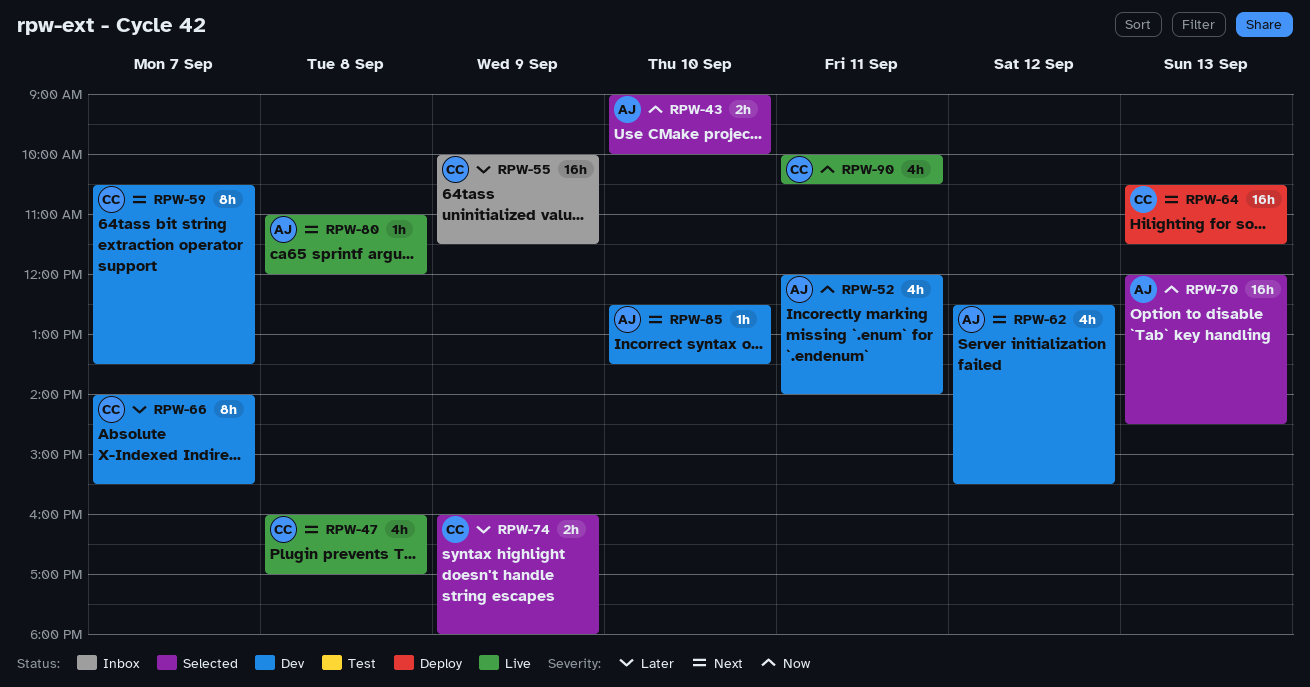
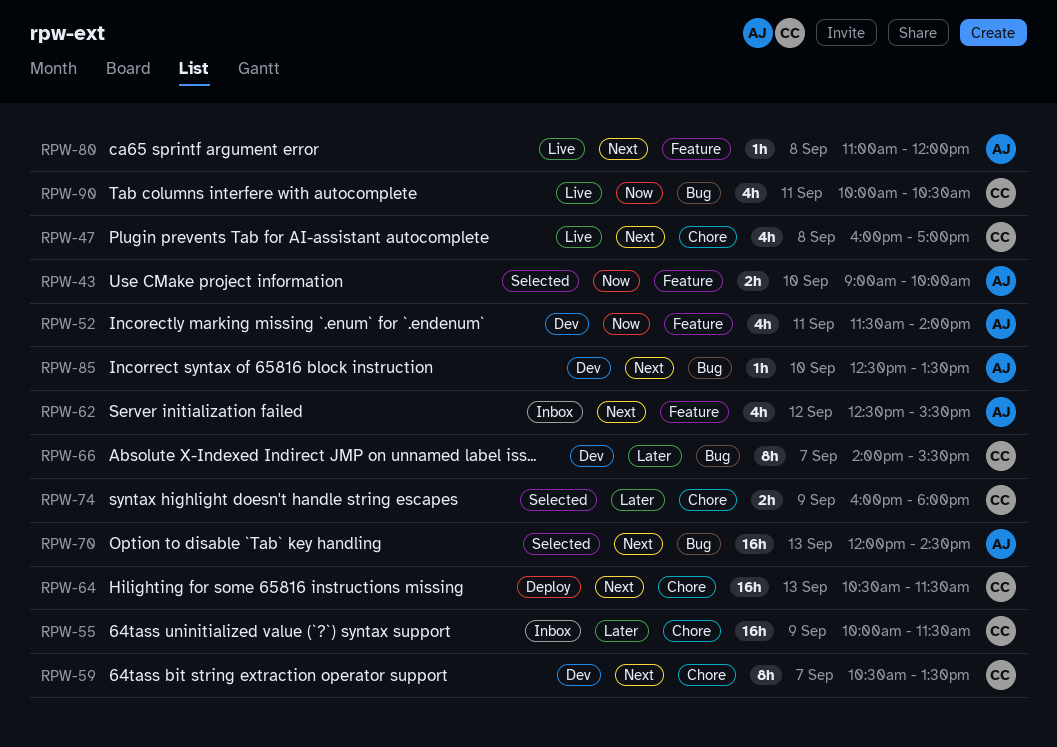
RPW-52, begins: 12:00 -> 11:30
RPW-62, status: Dev -> Inbox
RPW-70, priority: Now -> Next

